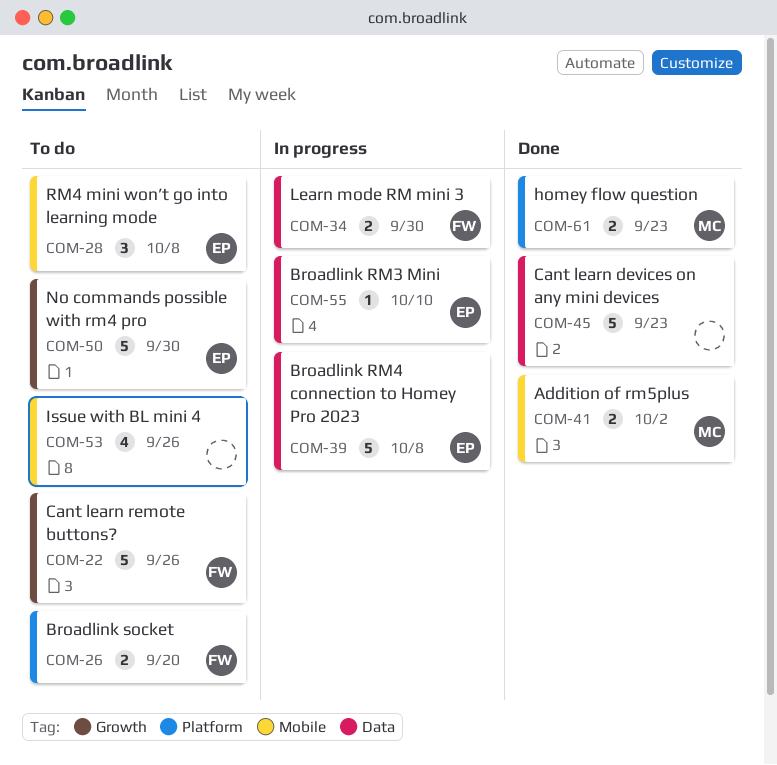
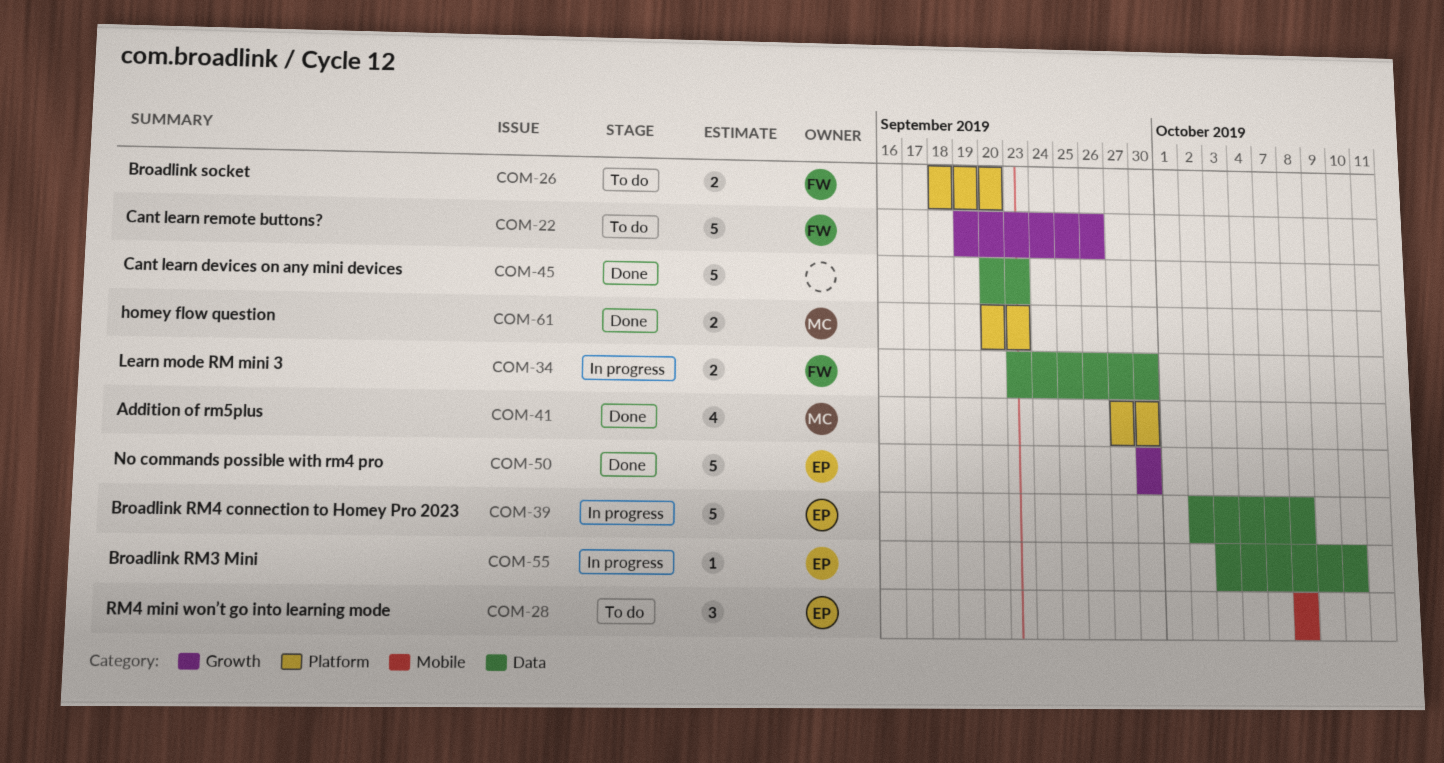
COM-41, label: Mobile -> Platform
COM-41, estimate: 2 -> 4
COM-41, due: Oct 2 -> Sep 30
COM-50, status: To do -> Done
COM-53: present -> none

